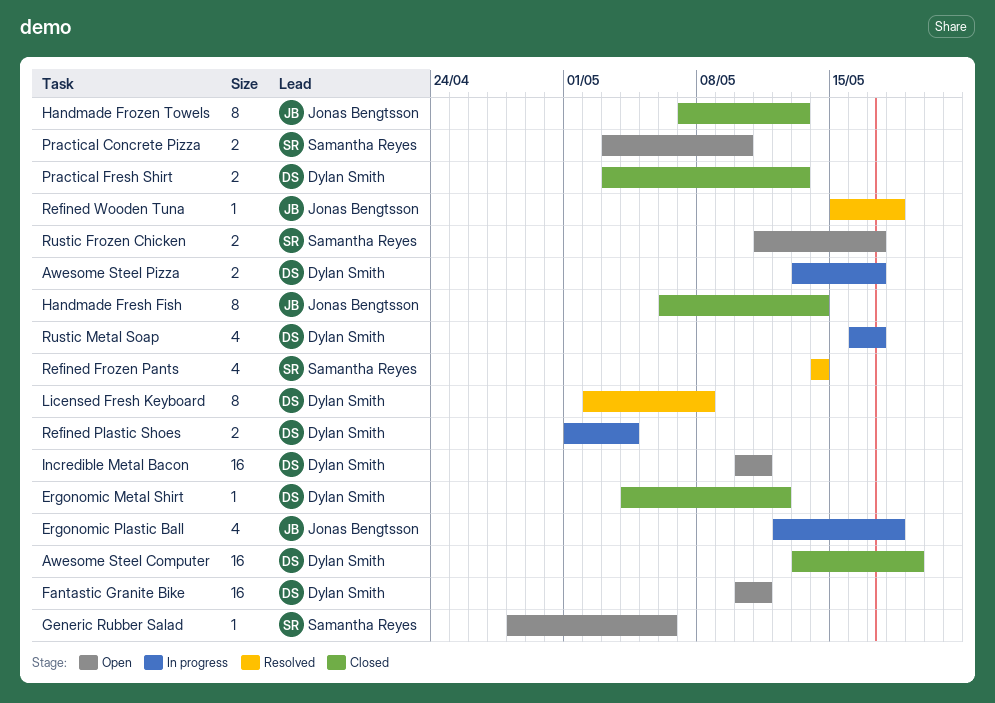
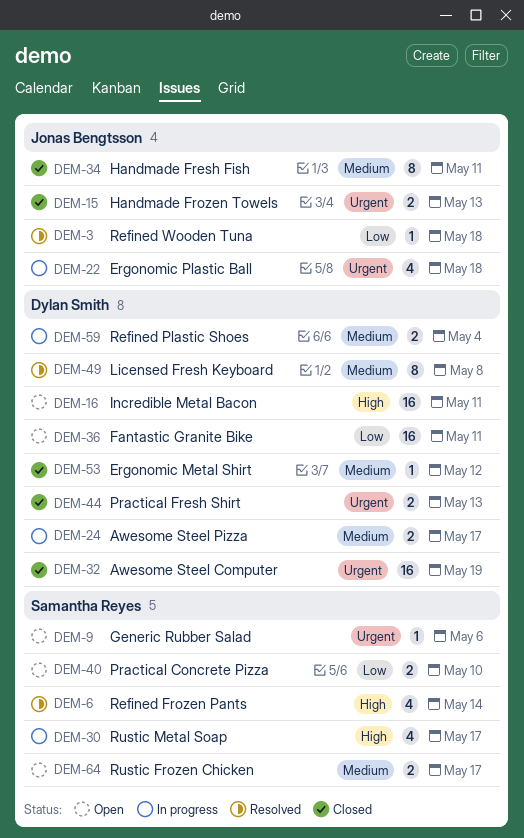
Handmade Fresh Fish, due: May 14 -> May 11
Handmade Frozen Towels, estimate: 8 -> 2
Rustic Metal Soap, owner: Dylan Smith -> Samantha Reyes

